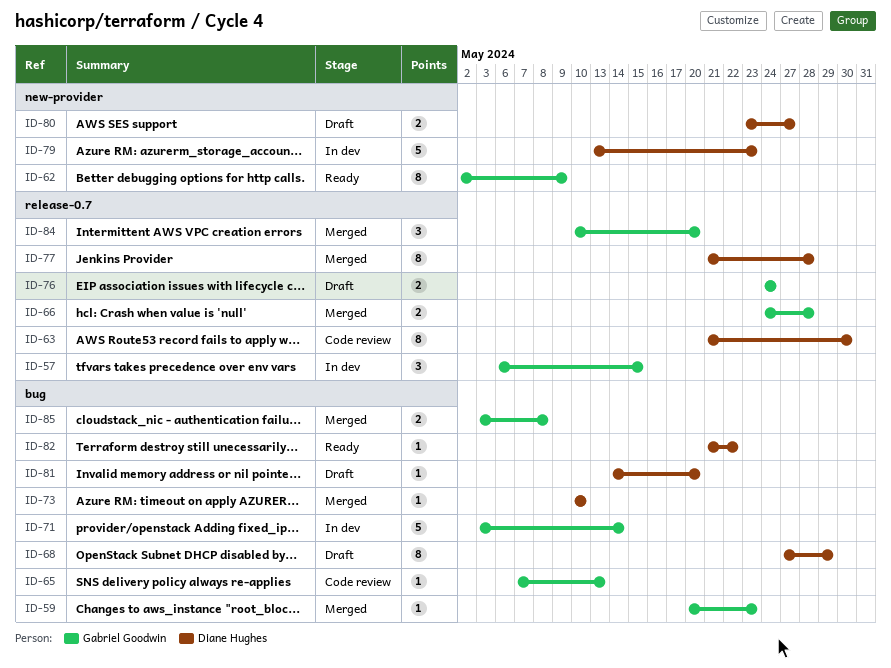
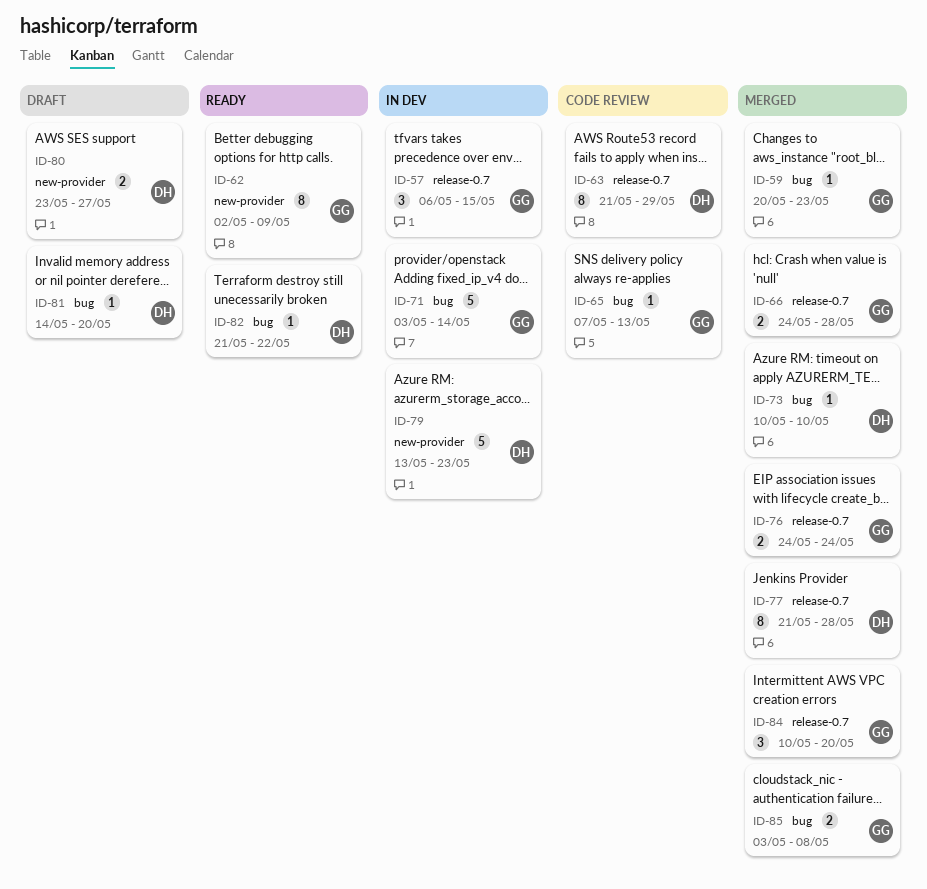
ID-63, due: May 30 -> May 29
ID-68: present -> none
ID-76, status: Draft -> Merged

